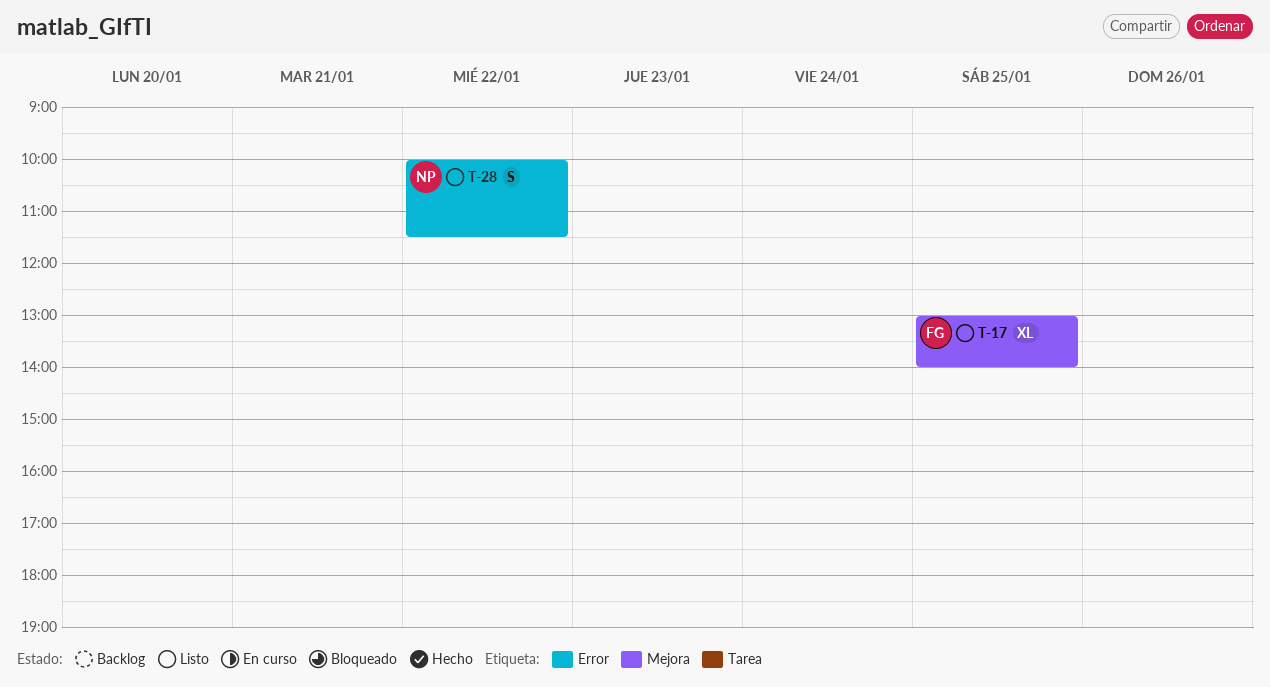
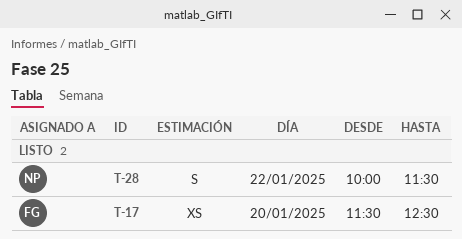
T-17, estimate: XL -> XS
T-17, day: Jan 25 -> Jan 20
T-17, begins: 13:00 -> 11:30
T-17, ends: 14:00 -> 12:30

